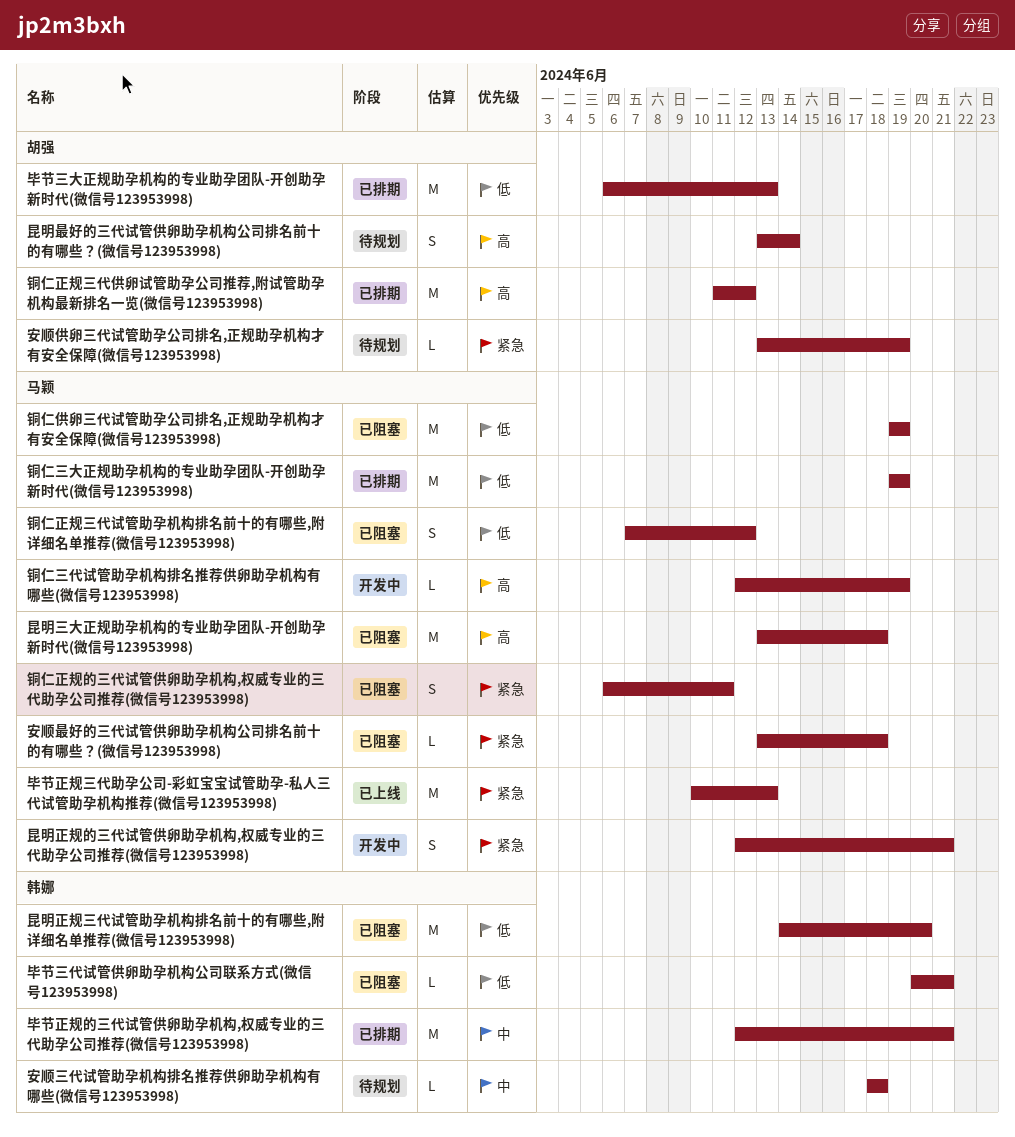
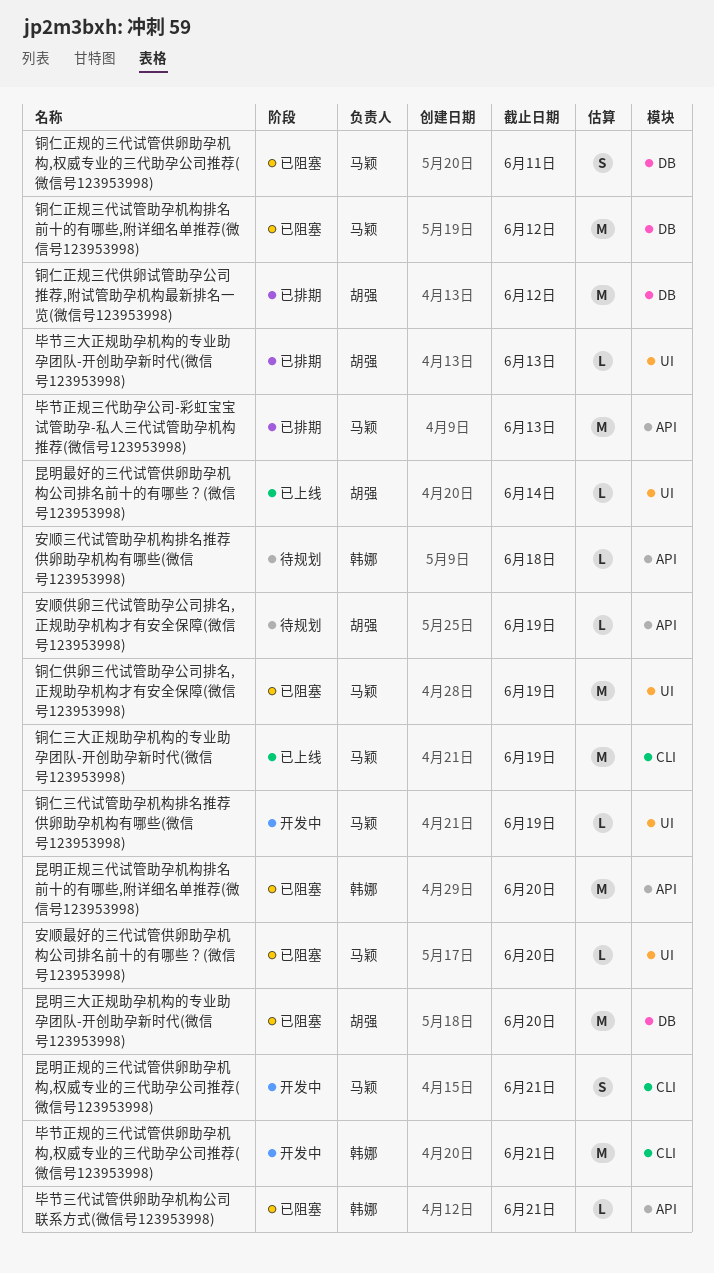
安顺最好的三代试管供卵助孕机构公司排名前十的有哪些？(微信号123953998), due: Jun 18 -> Jun 20
昆明三大正规助孕机构的专业助孕团队-开创助孕新时代(微信号123953998), owner: 马颖 -> 胡强
昆明三大正规助孕机构的专业助孕团队-开创助孕新时代(微信号123953998), due: Jun 18 -> Jun 20
昆明最好的三代试管供卵助孕机构公司排名前十的有哪些？(微信号123953998), status: 待规划 -> 已上线
昆明最好的三代试管供卵助孕机构公司排名前十的有哪些？(微信号123953998), estimate: S -> L
毕节三大正规助孕机构的专业助孕团队-开创助孕新时代(微信号123953998), estimate: M -> L
毕节正规三代助孕公司-彩虹宝宝试管助孕-私人三代试管助孕机构推荐(微信号123953998), status: 已上线 -> 已排期
毕节正规的三代试管供卵助孕机构,权威专业的三代助孕公司推荐(微信号123953998), status: 已排期 -> 开发中
铜仁三大正规助孕机构的专业助孕团队-开创助孕新时代(微信号123953998), status: 已排期 -> 已上线
铜仁正规三代试管助孕机构排名前十的有哪些,附详细名单推荐(微信号123953998), estimate: S -> M

